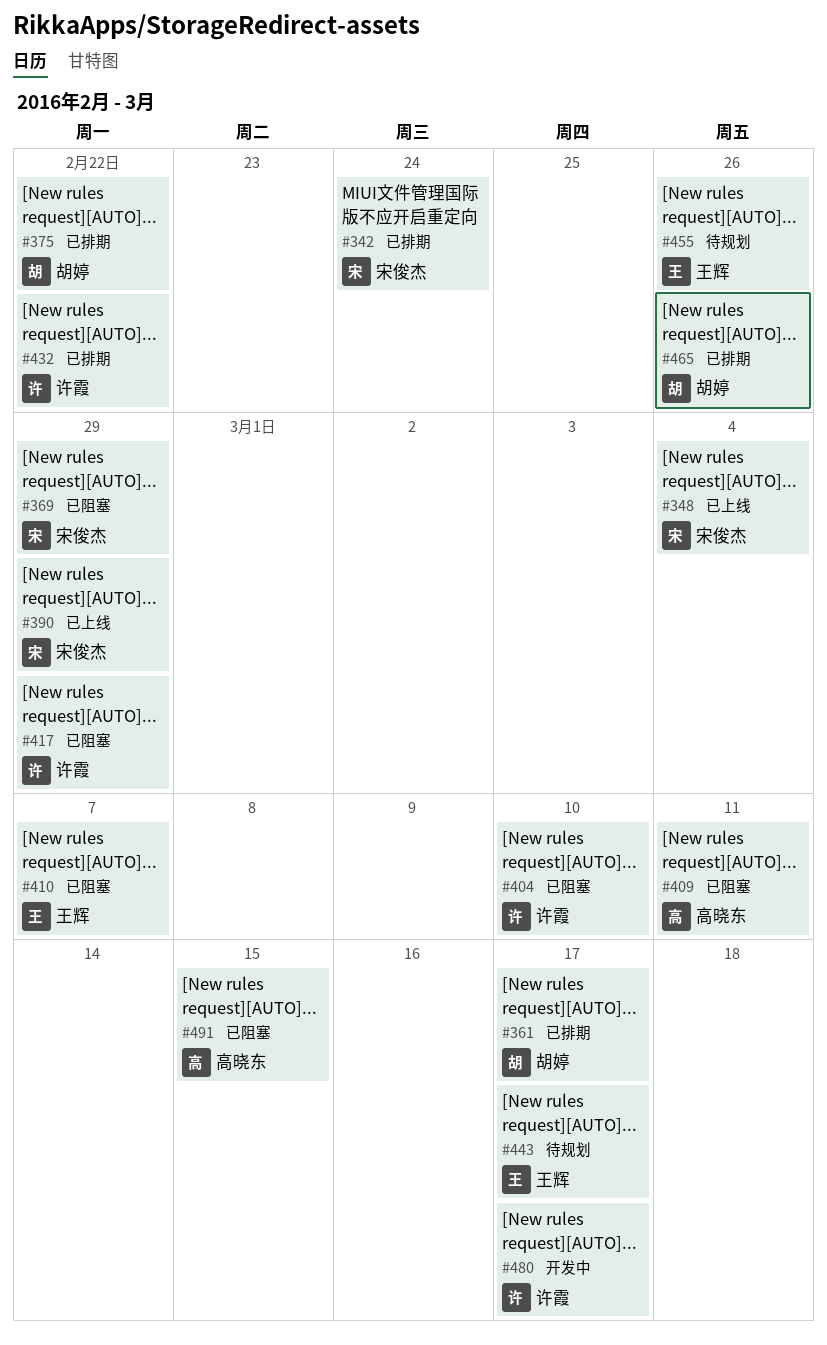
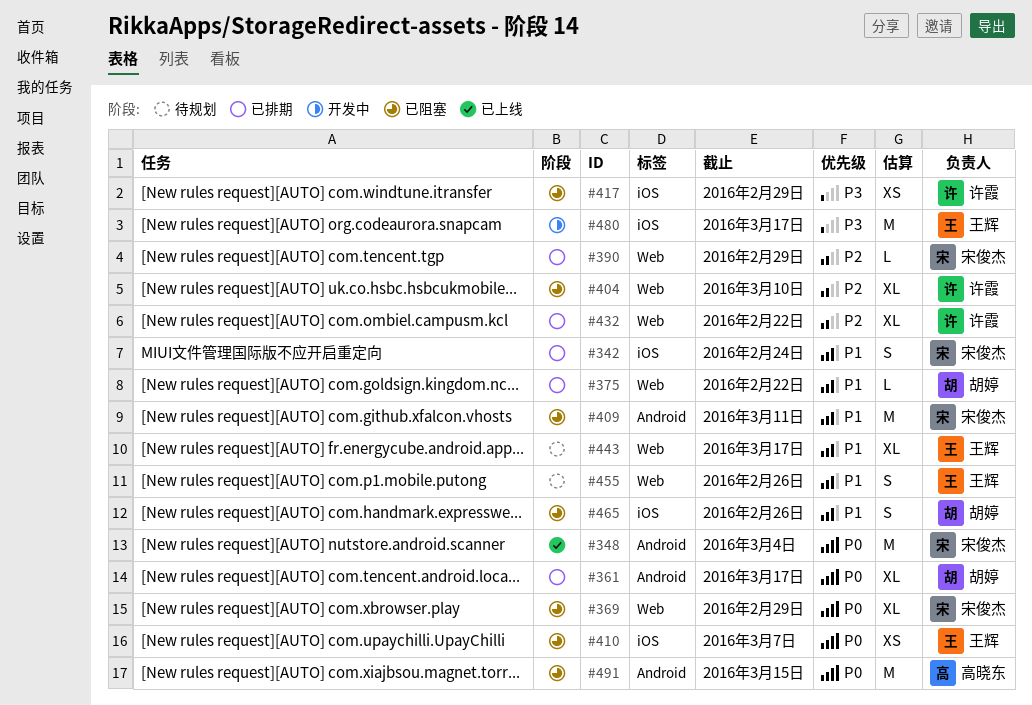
#390, status: 已上线 -> 已排期
#409, owner: 高晓东 -> 宋俊杰
#465, status: 已排期 -> 已阻塞
#480, owner: 许霞 -> 王辉

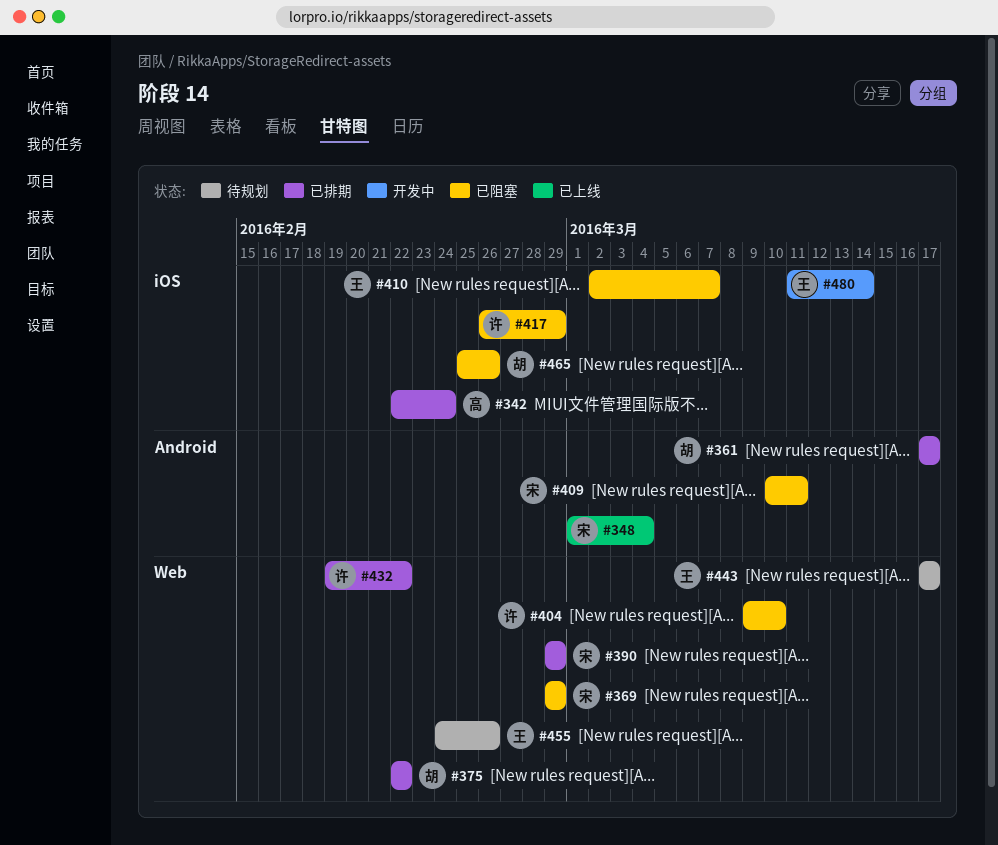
#342, owner: 宋俊杰 -> 高晓东
#480, due: Mar 17 -> Mar 14
#491: present -> none

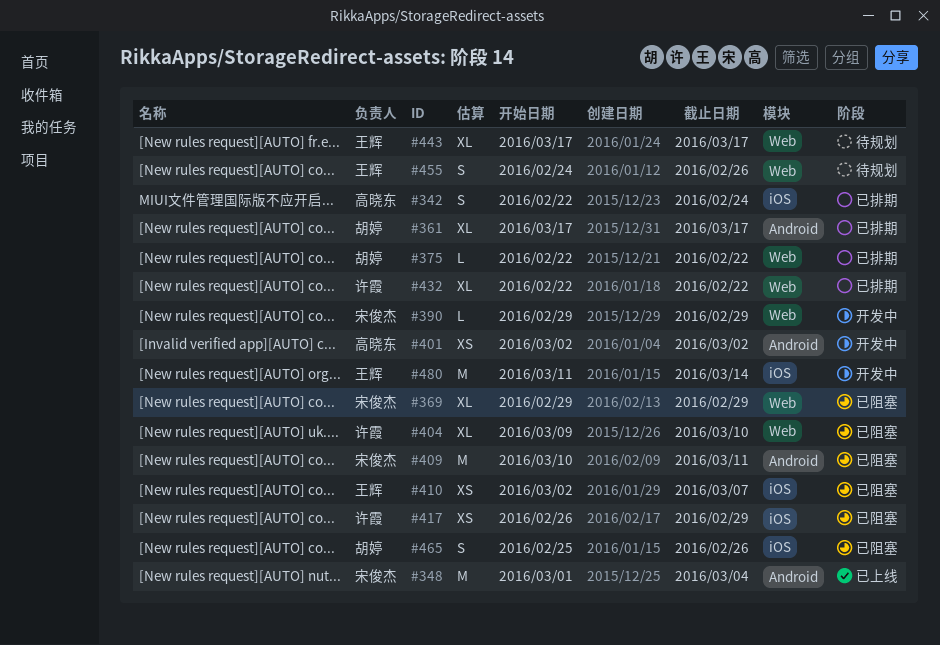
#390, status: 已排期 -> 开发中
#401: none -> present
#432, start: Feb 19 -> Feb 22

